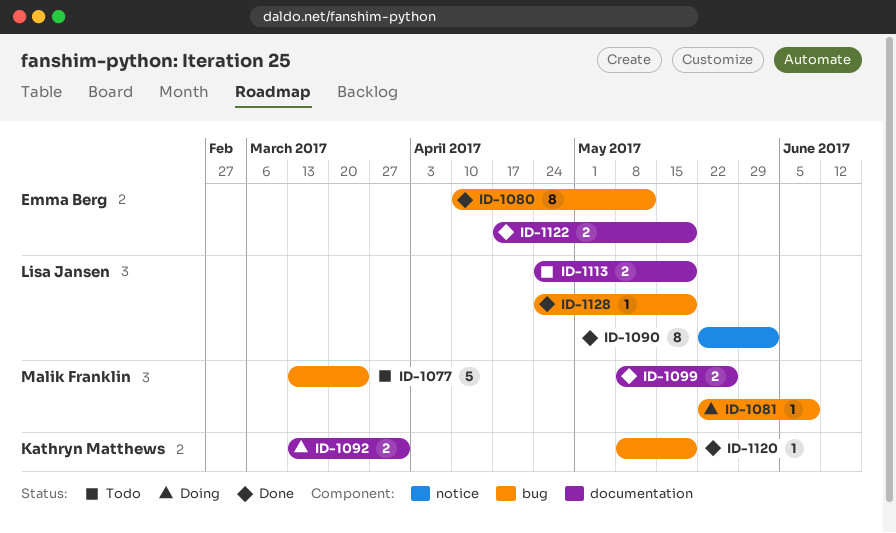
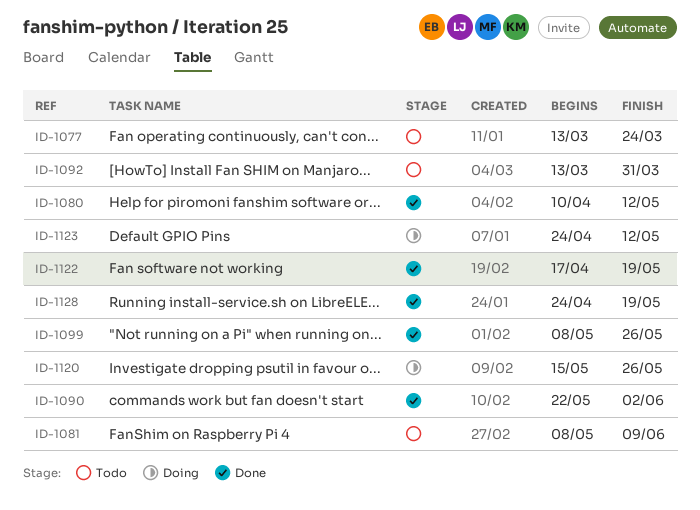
ID-1081, status: Doing -> Todo
ID-1081, start: May 22 -> May 8
ID-1092, status: Doing -> Todo
ID-1113: present -> none
ID-1120, status: Done -> Doing
ID-1120, start: May 8 -> May 15
ID-1120, due: May 19 -> May 26
ID-1123: none -> present

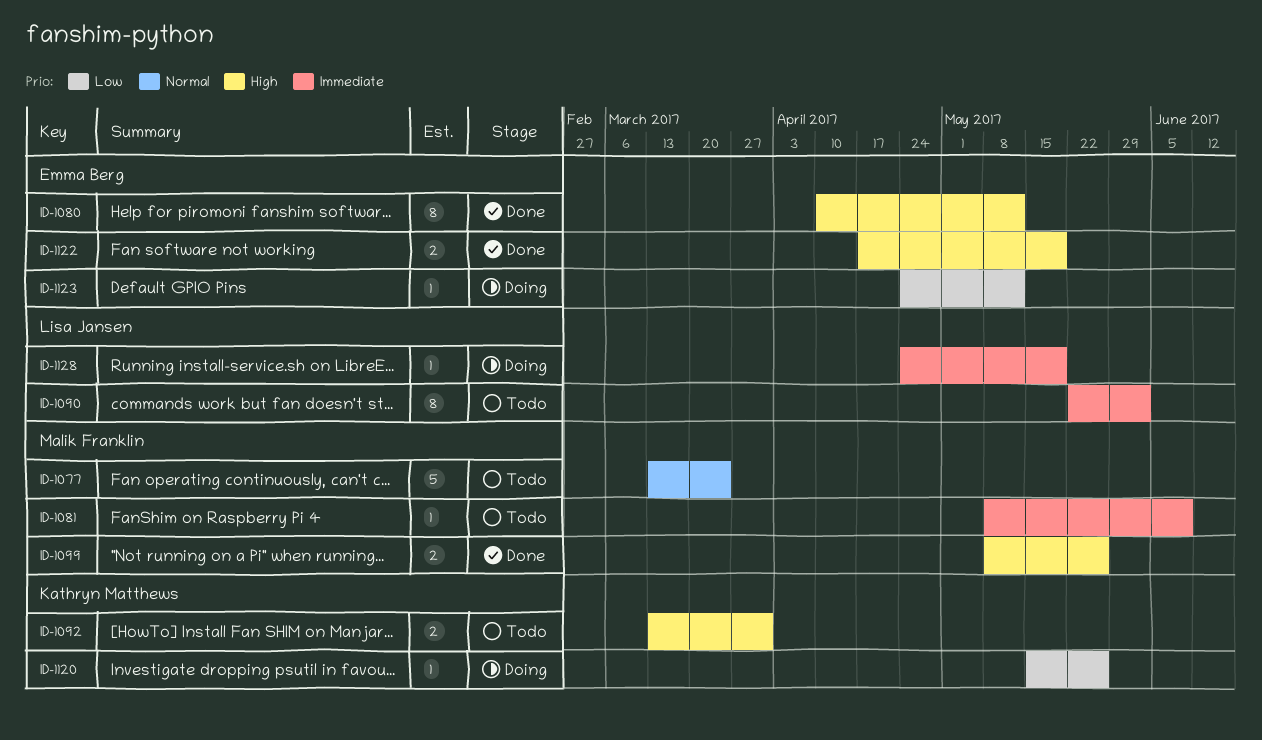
ID-1090, status: Done -> Todo
ID-1128, status: Done -> Doing

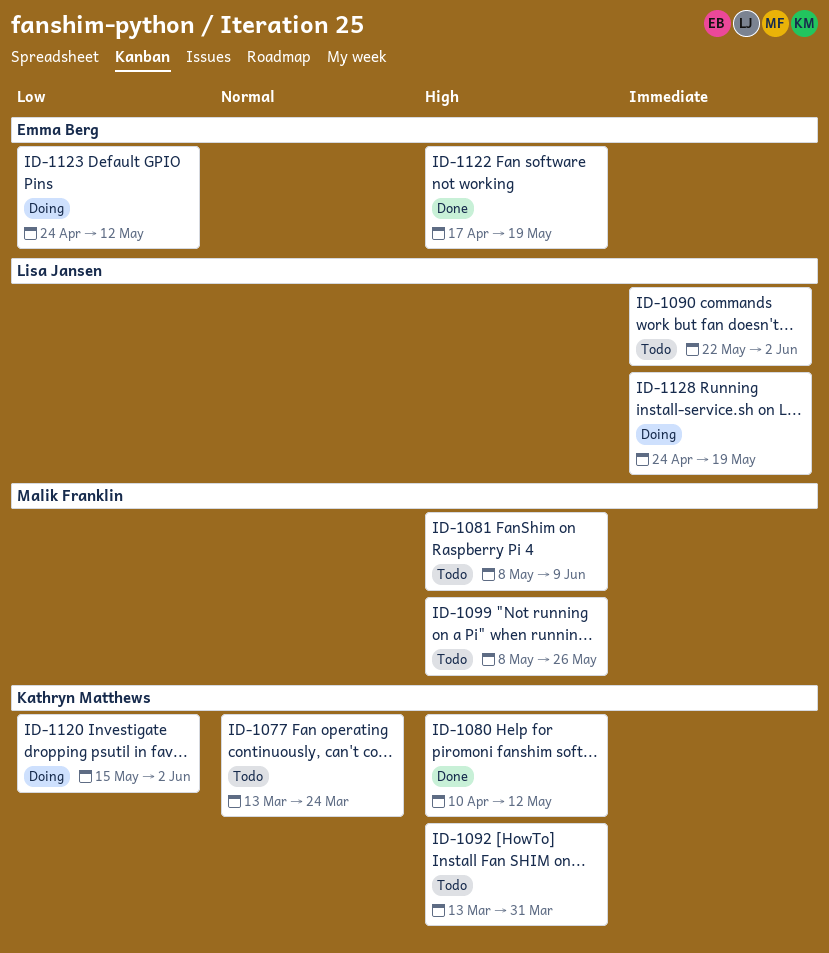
ID-1077, owner: Malik Franklin -> Kathryn Matthews
ID-1080, owner: Emma Berg -> Kathryn Matthews
ID-1081, priority: Immediate -> High
ID-1099, status: Done -> Todo
ID-1120, due: May 26 -> Jun 2

